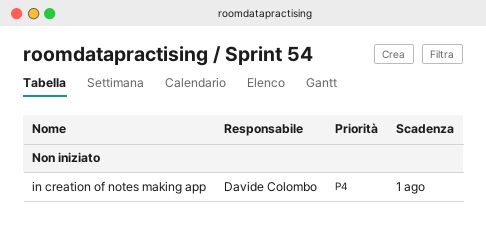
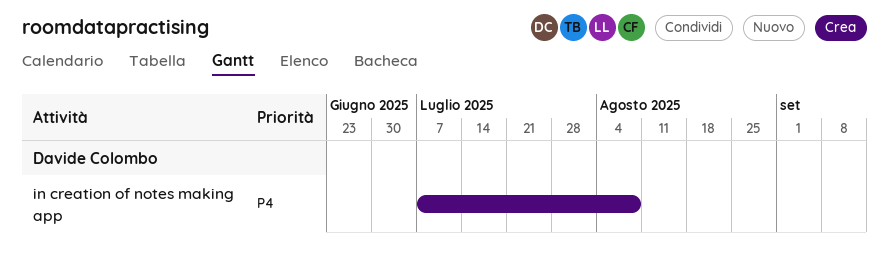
in creation of notes making app, due: Aug 1 -> Aug 8

